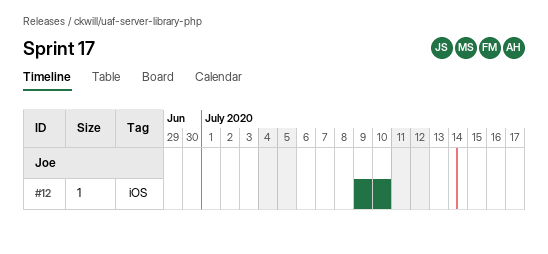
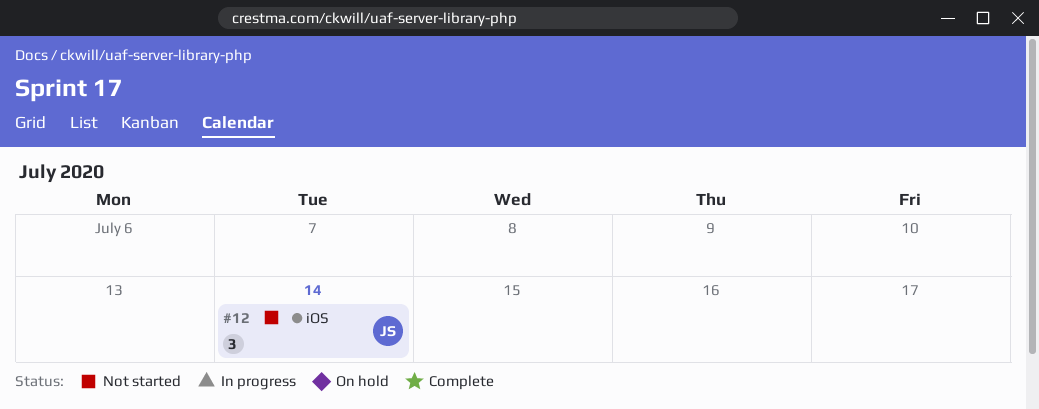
#12, estimate: 1 -> 3
#12, due: Jul 10 -> Jul 14

